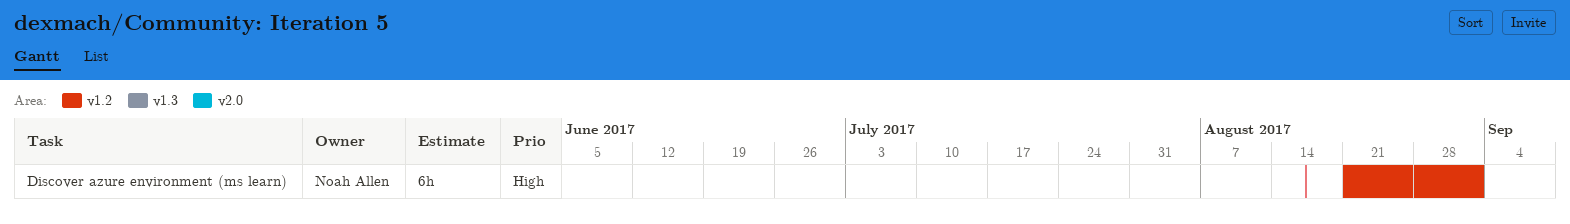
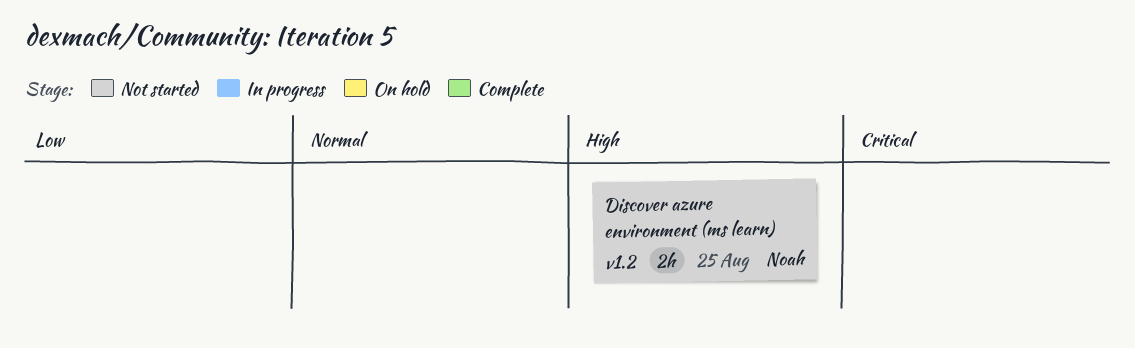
Discover azure environment (ms learn), estimate: 6h -> 2h
Discover azure environment (ms learn), due: Sep 1 -> Aug 25

